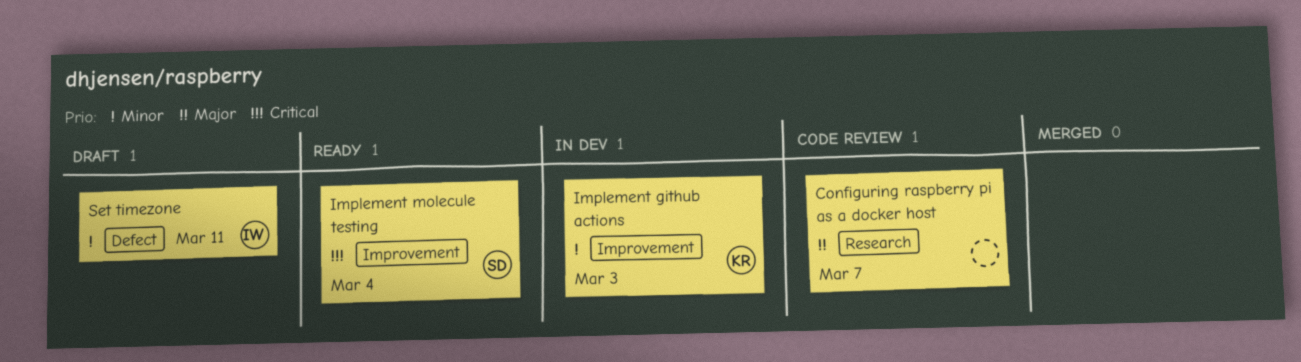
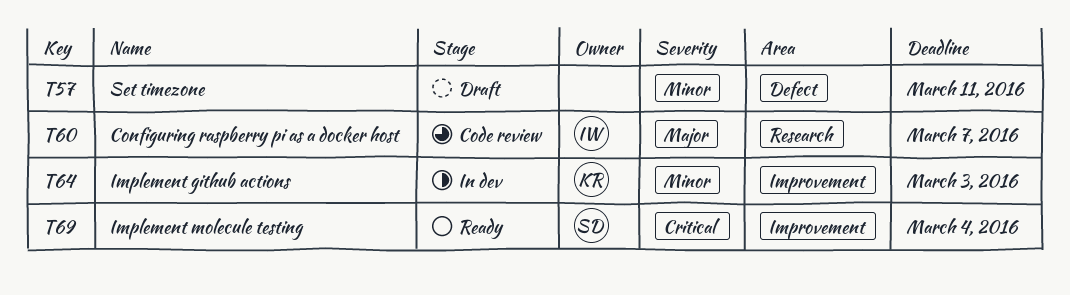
Configuring raspberry pi as a docker host, owner: none -> IW
Set timezone, owner: IW -> none

